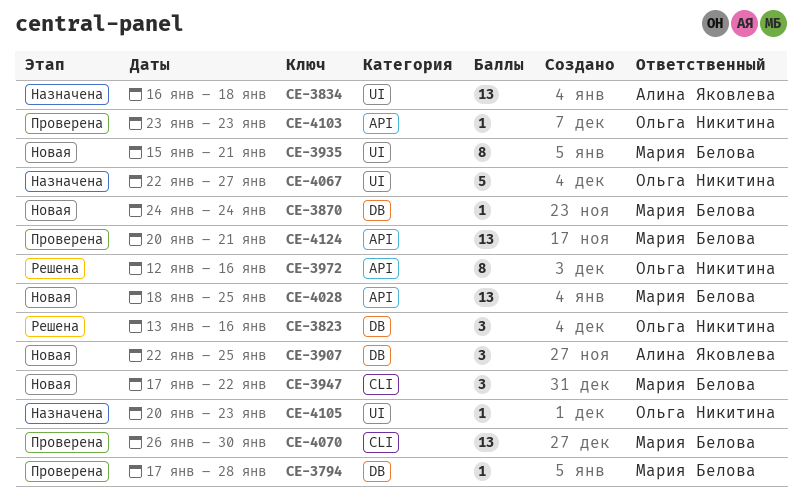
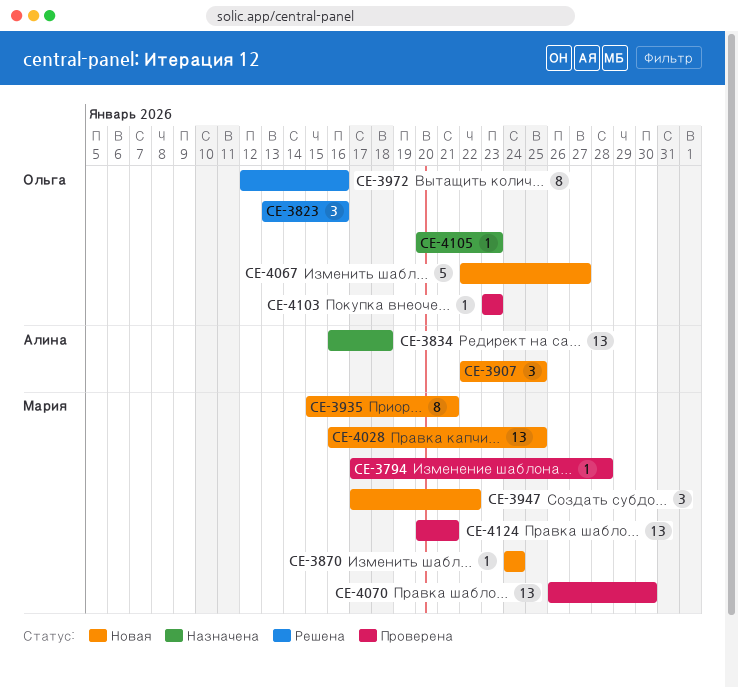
CE-4028, start: Jan 18 -> Jan 16
CE-4067, status: Назначена -> Новая

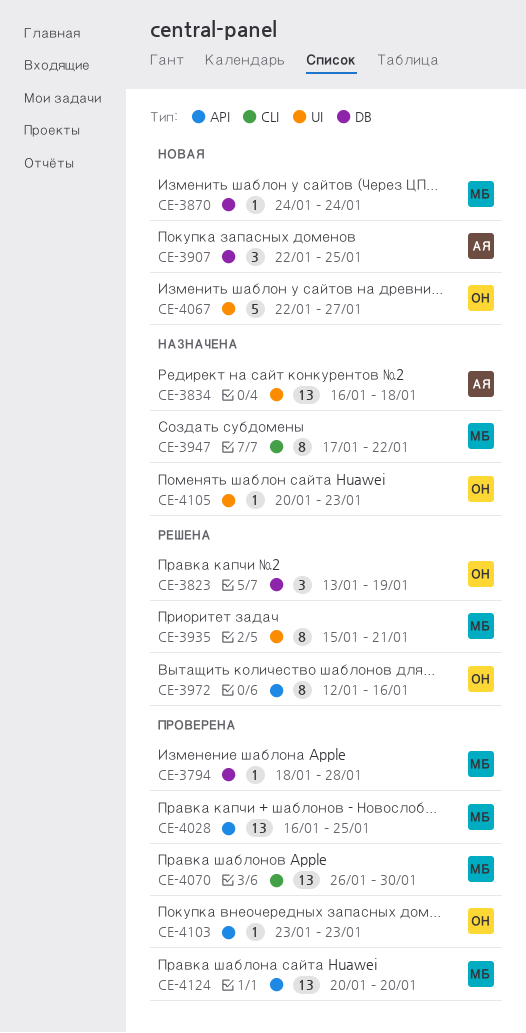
CE-3794, start: Jan 17 -> Jan 18
CE-3823, due: Jan 16 -> Jan 19
CE-3935, status: Новая -> Решена
CE-3947, status: Новая -> Назначена
CE-3947, estimate: 3 -> 8
CE-4028, status: Новая -> Проверена
CE-4124, due: Jan 21 -> Jan 20

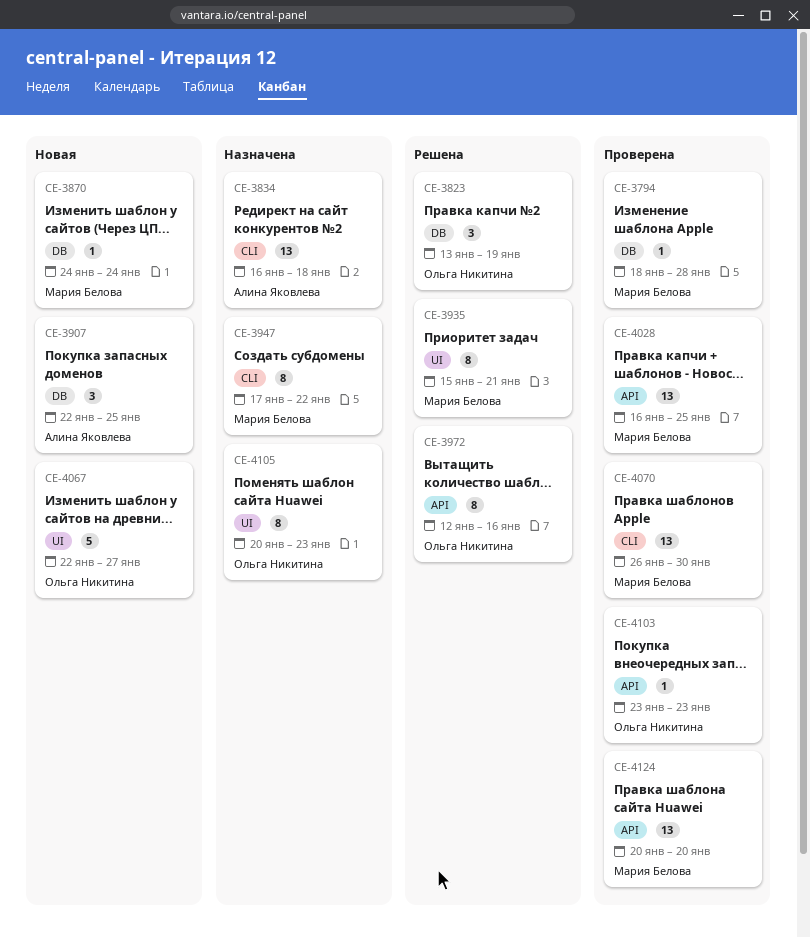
CE-3834, label: UI -> CLI
CE-4105, estimate: 1 -> 8

